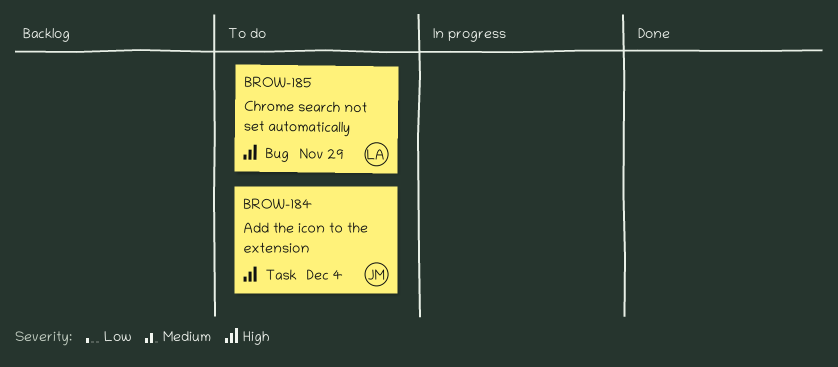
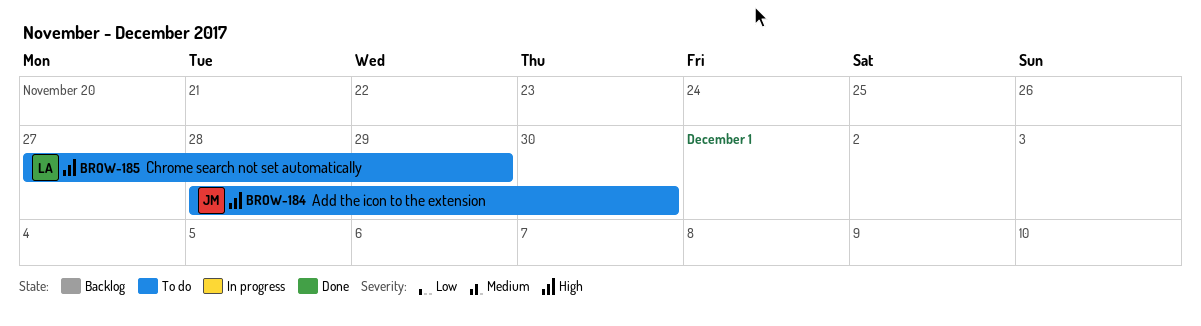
BROW-184, due: Dec 4 -> Nov 30

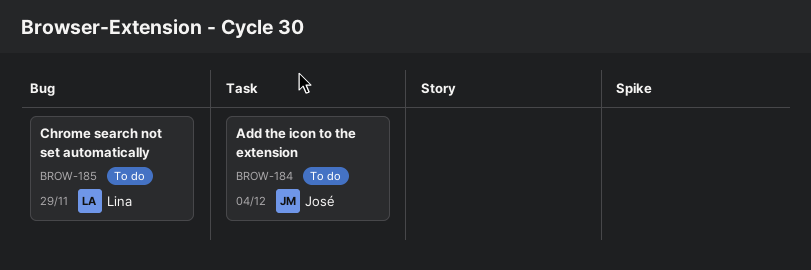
BROW-184, due: Nov 30 -> Dec 4

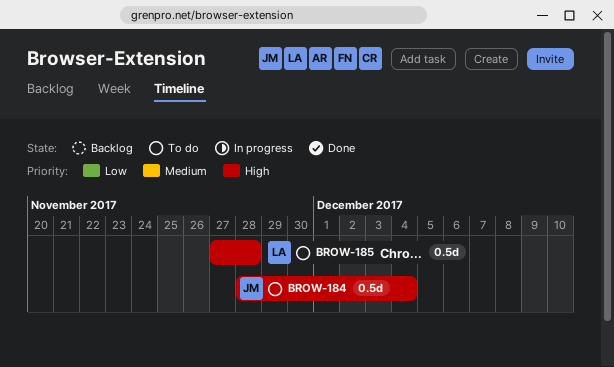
BROW-185, due: Nov 29 -> Nov 28

